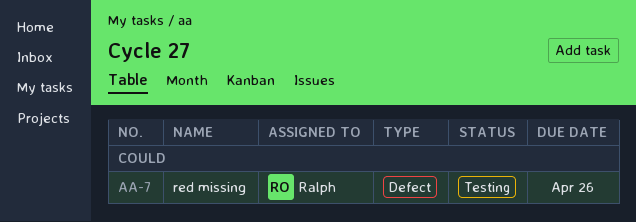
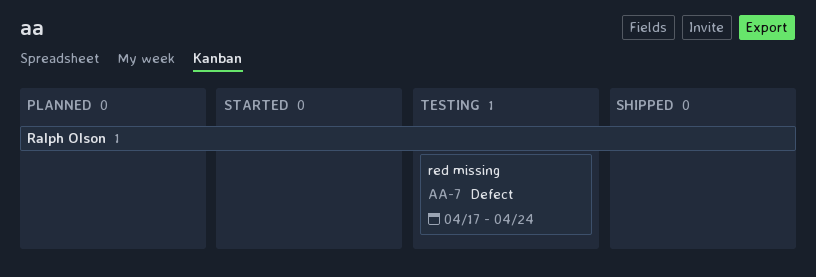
AA-7, due: Apr 26 -> Apr 24

